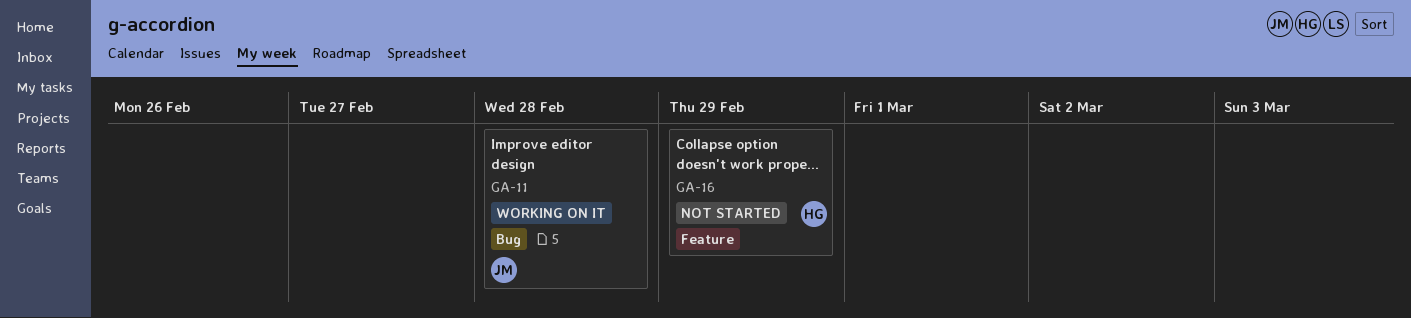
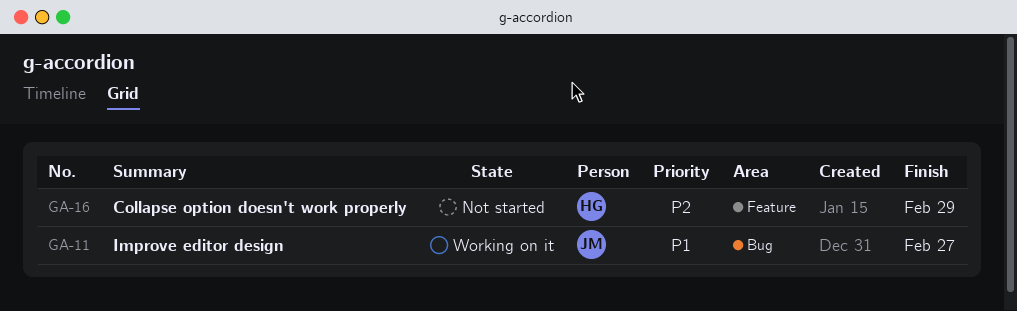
GA-11, due: Feb 28 -> Feb 27

